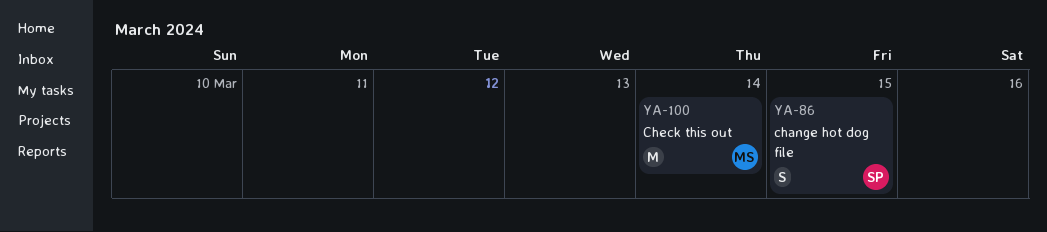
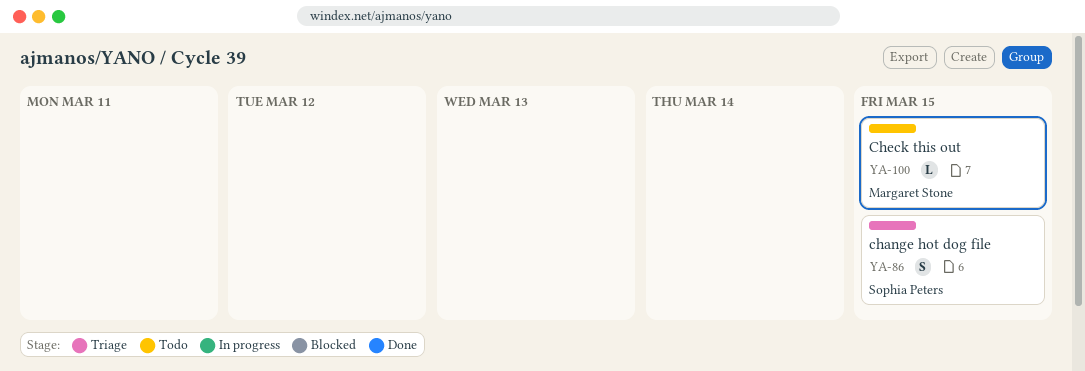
YA-100, estimate: M -> L
YA-100, due: Mar 14 -> Mar 15

